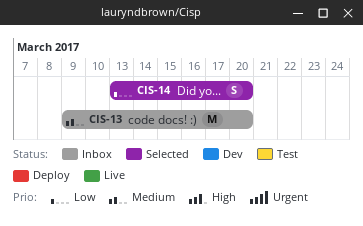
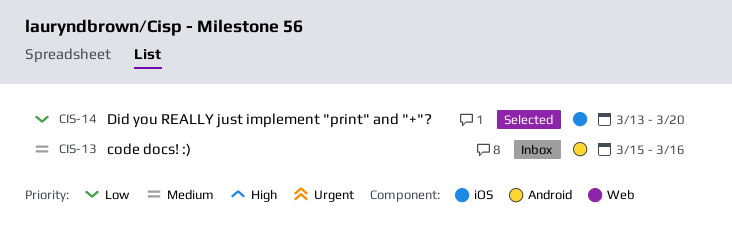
CIS-13, start: Mar 9 -> Mar 15
CIS-13, due: Mar 20 -> Mar 16

